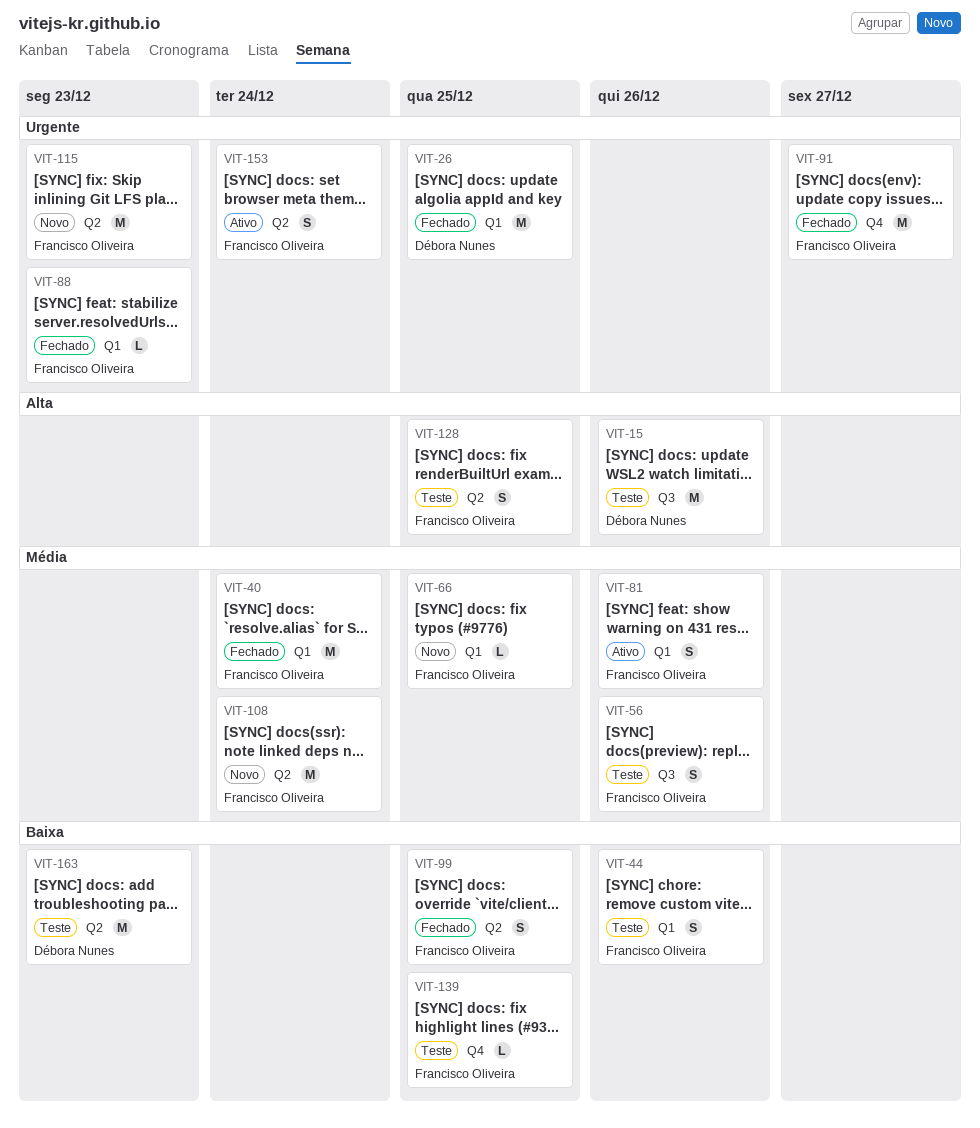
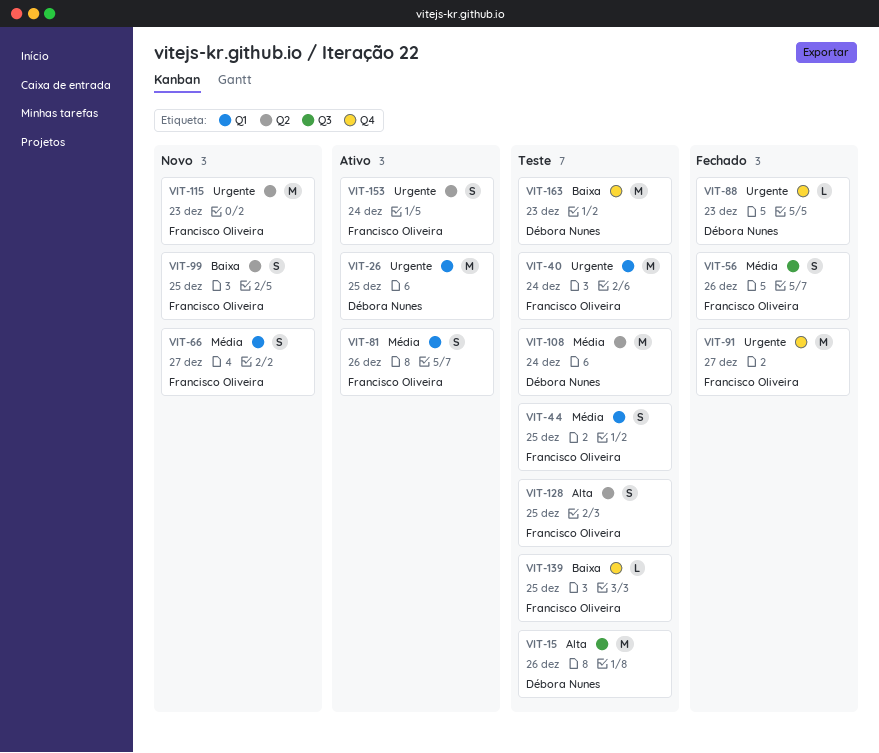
VIT-26, status: Fechado -> Ativo
VIT-40, status: Fechado -> Teste
VIT-40, priority: Média -> Urgente
VIT-44, priority: Baixa -> Média
VIT-44, due: Dec 26 -> Dec 25
VIT-56, status: Teste -> Fechado
VIT-66, estimate: L -> S
VIT-66, due: Dec 25 -> Dec 27
VIT-88, owner: Francisco Oliveira -> Débora Nunes
VIT-88, label: Q1 -> Q4
VIT-99, status: Fechado -> Novo
VIT-108, status: Novo -> Teste
VIT-108, owner: Francisco Oliveira -> Débora Nunes
VIT-163, label: Q2 -> Q4

